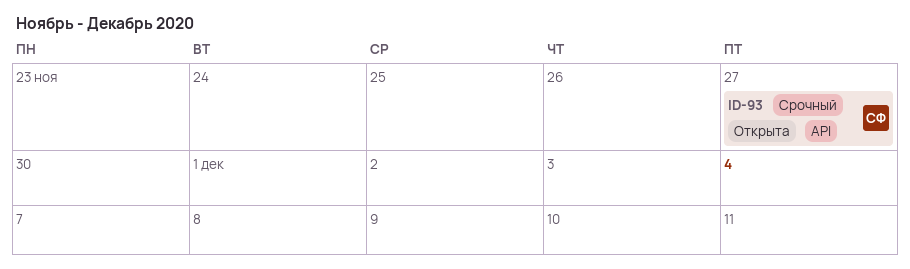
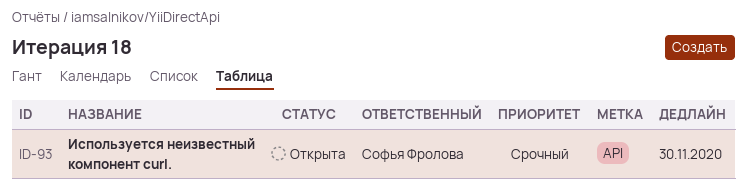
ID-93, due: Nov 27 -> Nov 30

